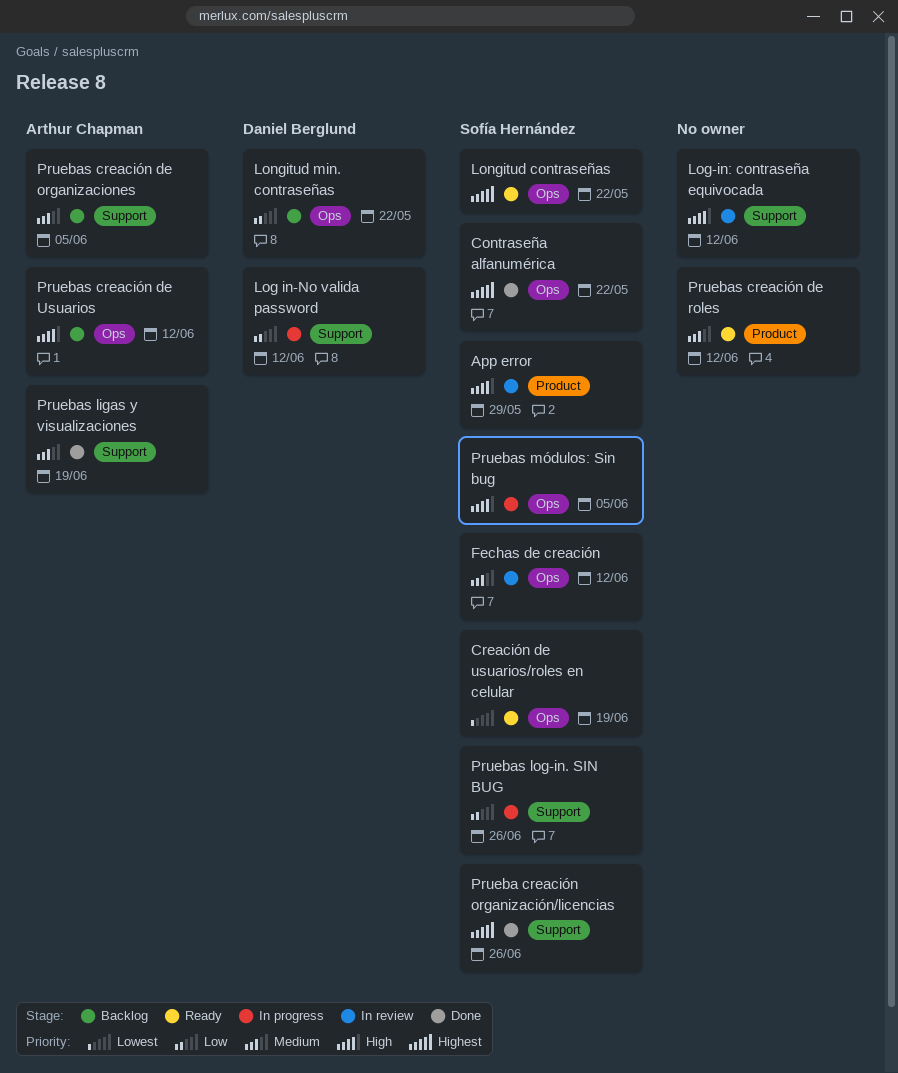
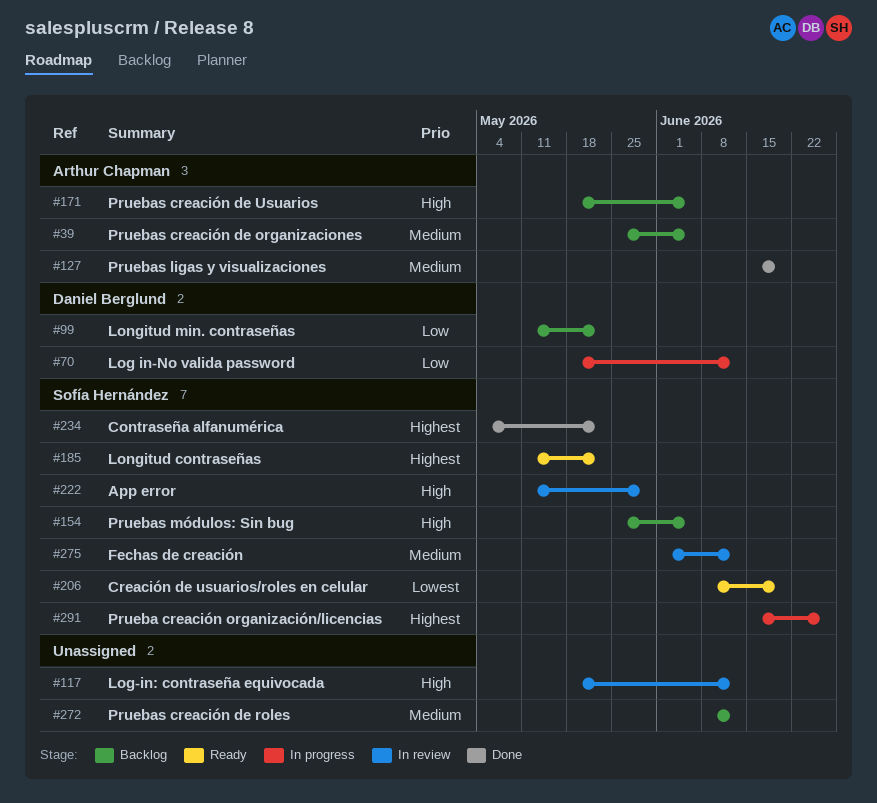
Prueba creación organización/licencias, status: Done -> In progress
Pruebas creación de roles, status: Ready -> Backlog
Pruebas creación de Usuarios, due: Jun 12 -> Jun 5
Pruebas log-in. SIN BUG: present -> none
Pruebas módulos: Sin bug, status: In progress -> Backlog

